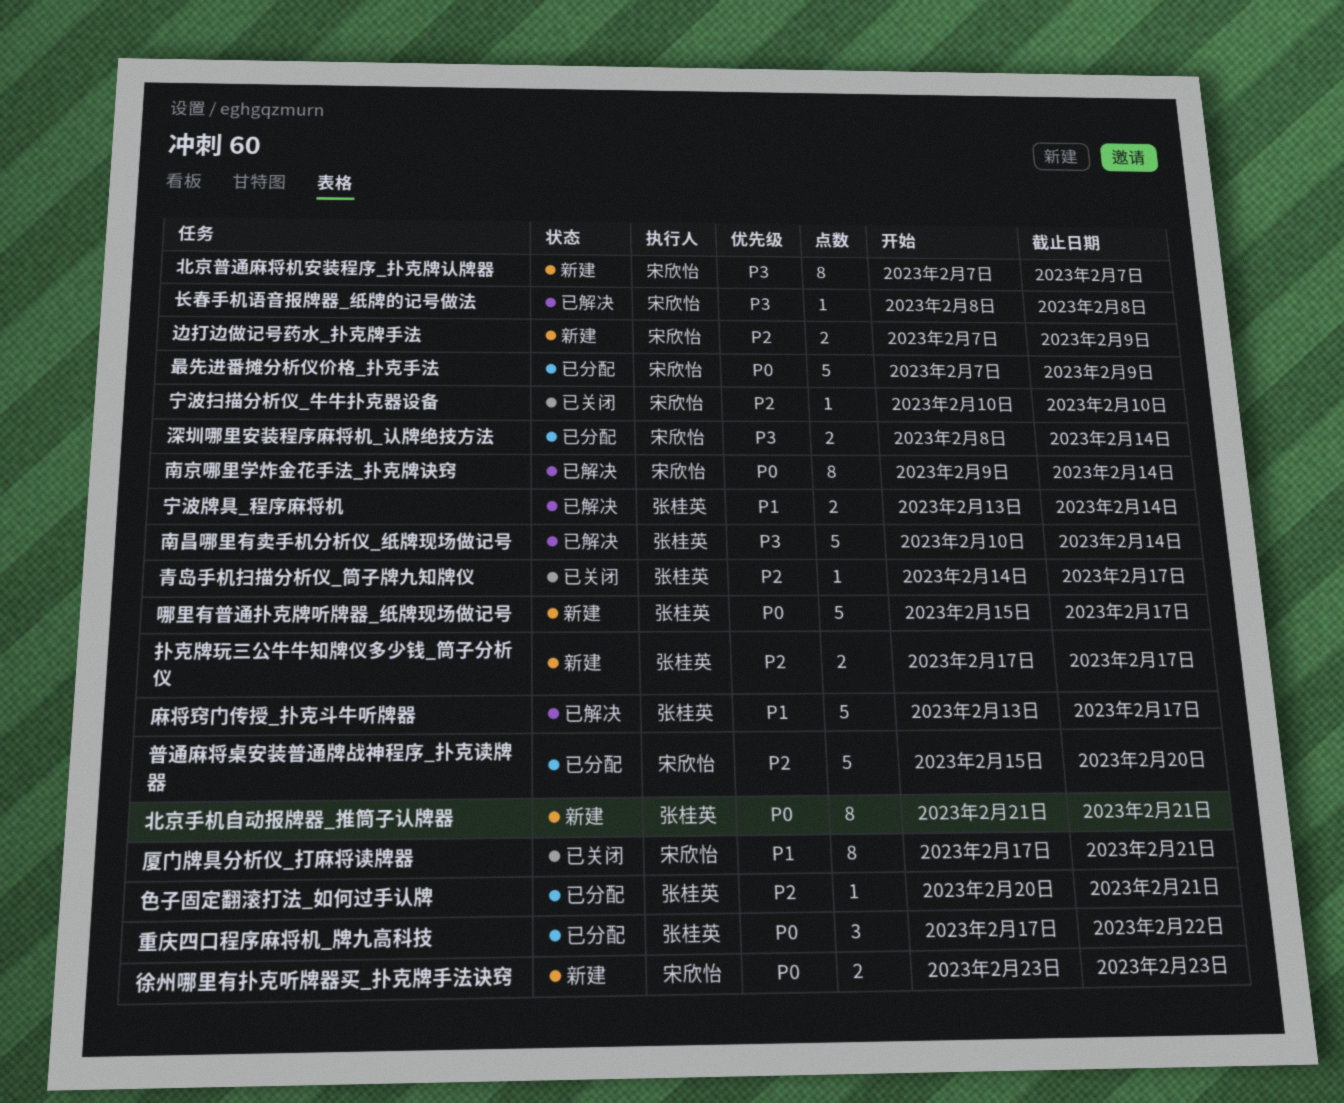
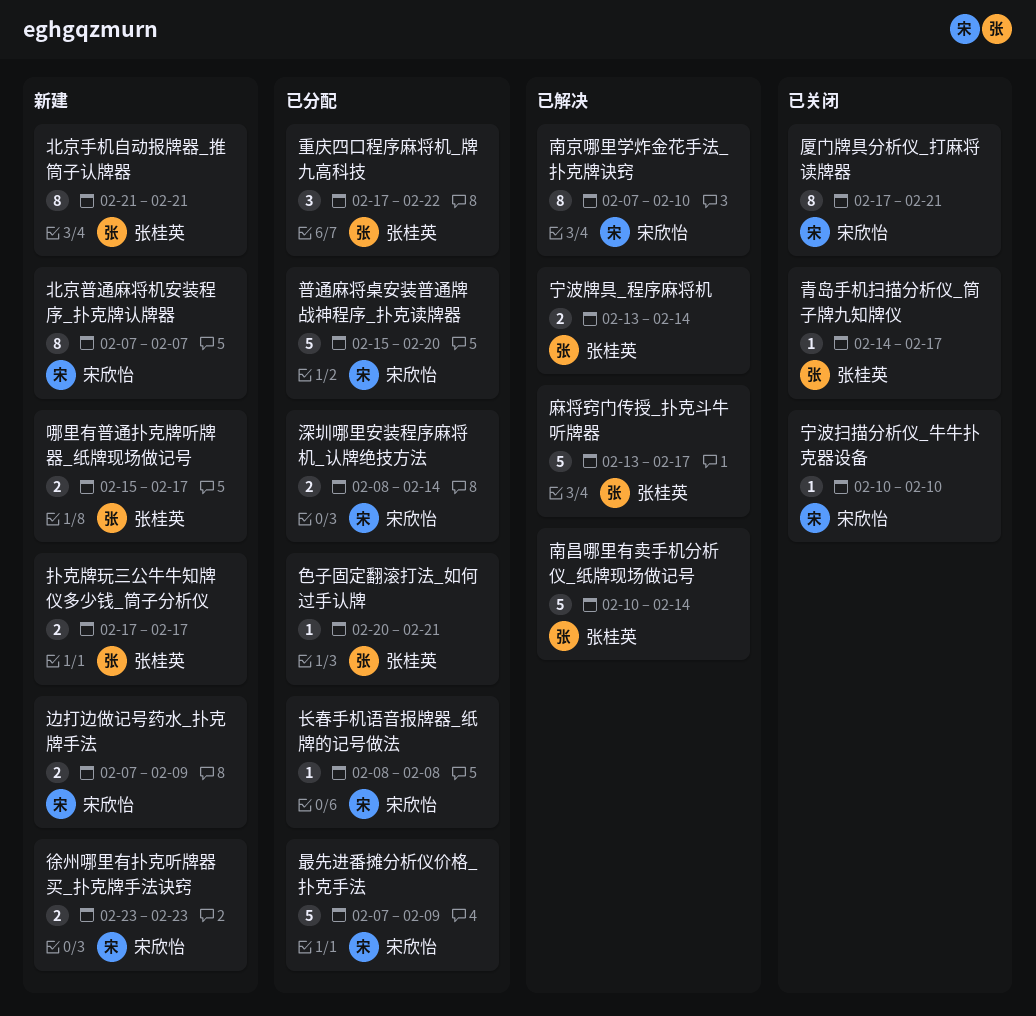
南京哪里学炸金花手法_扑克牌诀窍, start: Feb 9 -> Feb 7
南京哪里学炸金花手法_扑克牌诀窍, due: Feb 14 -> Feb 10
哪里有普通扑克牌听牌器_纸牌现场做记号, estimate: 5 -> 2
长春手机语音报牌器_纸牌的记号做法, status: 已解决 -> 已分配

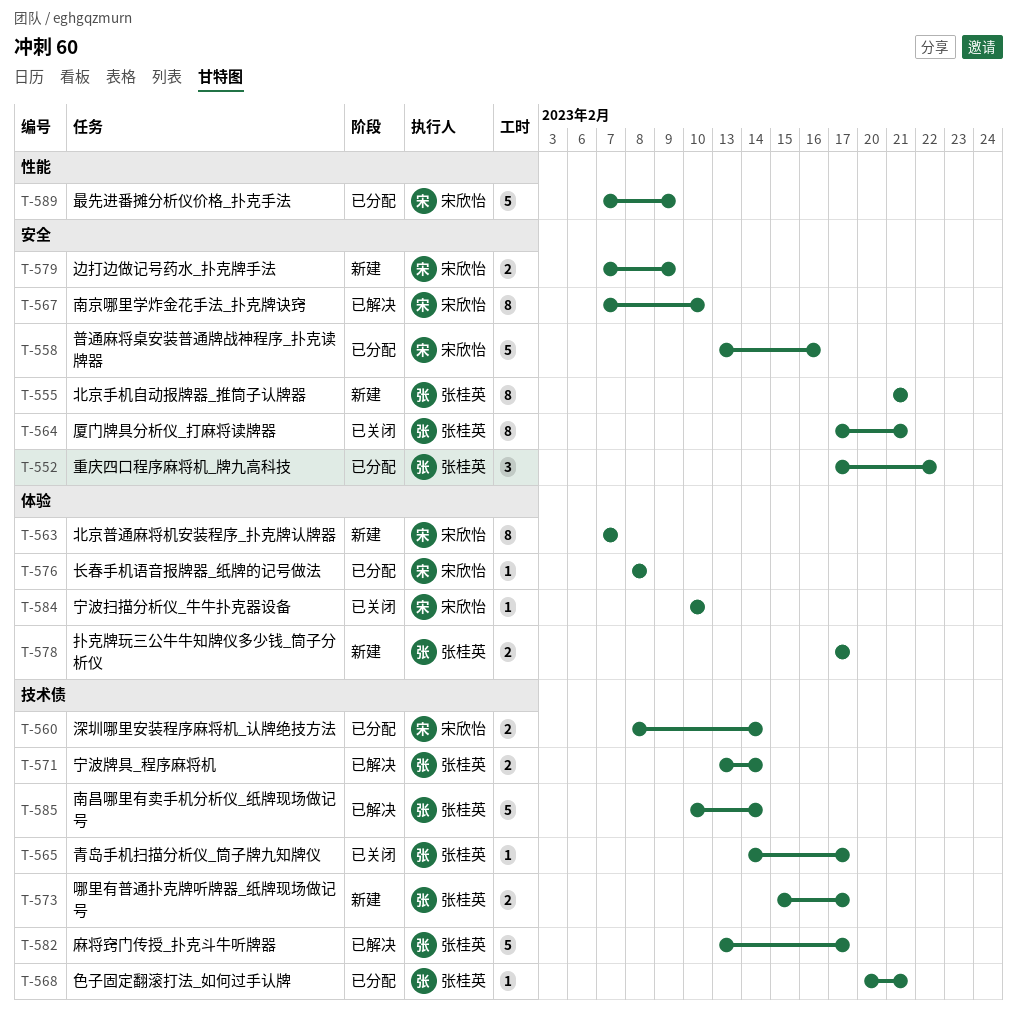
厦门牌具分析仪_打麻将读牌器, owner: 宋欣怡 -> 张桂英
徐州哪里有扑克听牌器买_扑克牌手法诀窍: present -> none
普通麻将桌安装普通牌战神程序_扑克读牌器, start: Feb 15 -> Feb 13
普通麻将桌安装普通牌战神程序_扑克读牌器, due: Feb 20 -> Feb 16

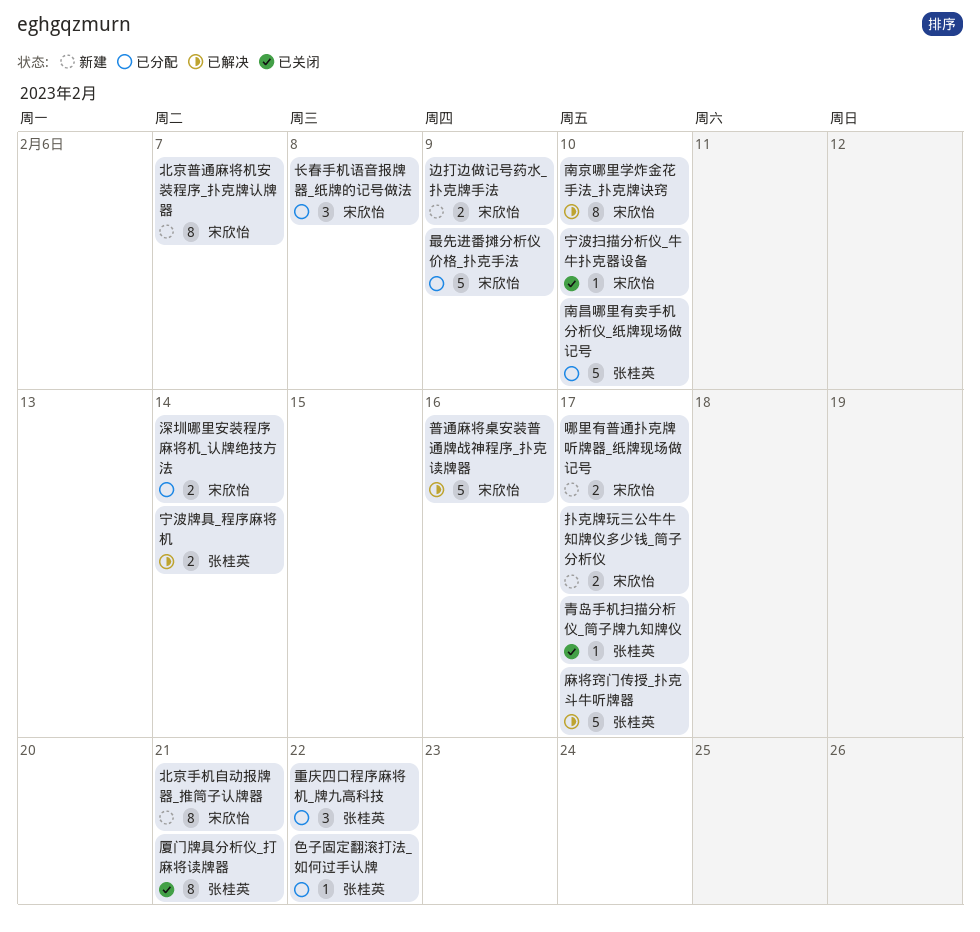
北京手机自动报牌器_推筒子认牌器, owner: 张桂英 -> 宋欣怡
南昌哪里有卖手机分析仪_纸牌现场做记号, status: 已解决 -> 已分配
南昌哪里有卖手机分析仪_纸牌现场做记号, due: Feb 14 -> Feb 10
哪里有普通扑克牌听牌器_纸牌现场做记号, owner: 张桂英 -> 宋欣怡
扑克牌玩三公牛牛知牌仪多少钱_筒子分析仪, owner: 张桂英 -> 宋欣怡
普通麻将桌安装普通牌战神程序_扑克读牌器, status: 已分配 -> 已解决
色子固定翻滚打法_如何过手认牌, due: Feb 21 -> Feb 22
长春手机语音报牌器_纸牌的记号做法, estimate: 1 -> 3

